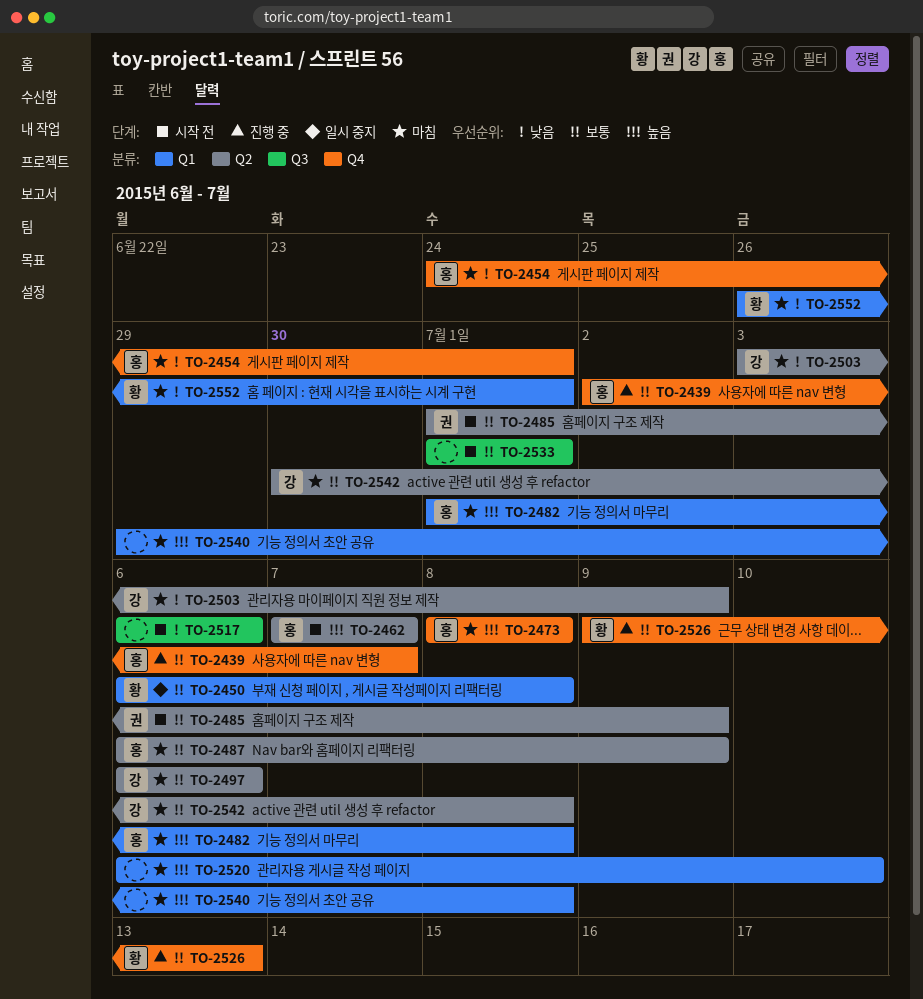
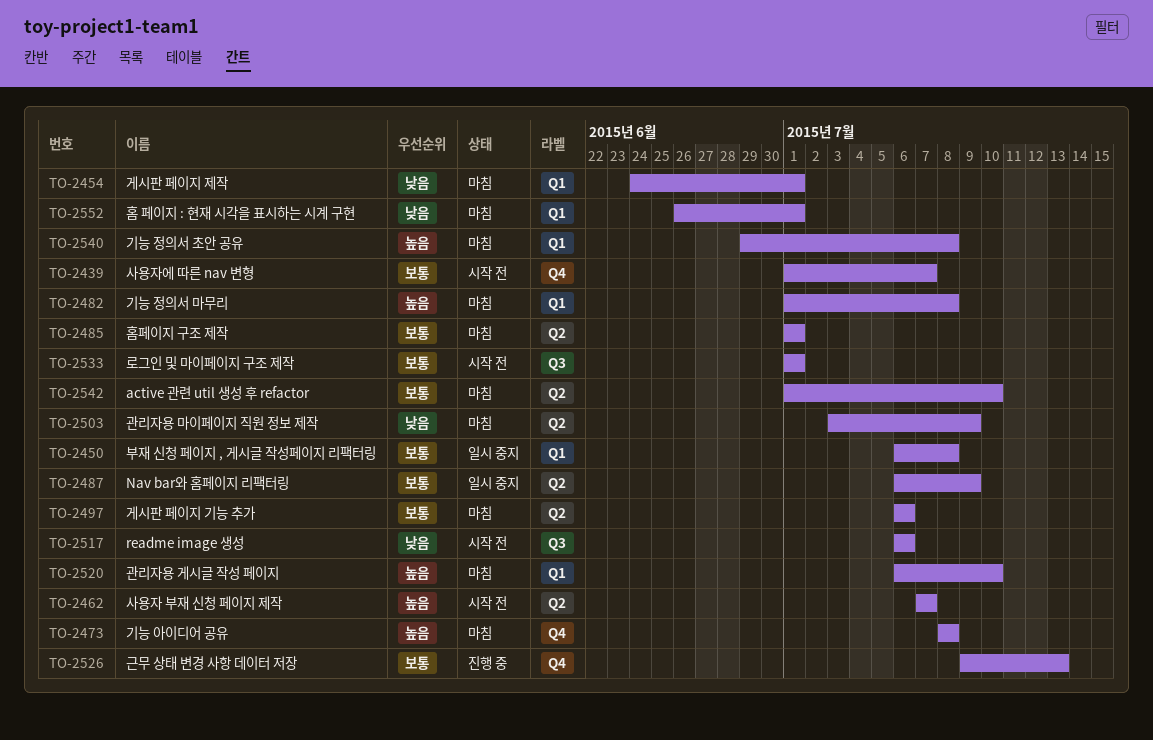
TO-2439, status: 진행 중 -> 시작 전
TO-2439, start: Jul 2 -> Jul 1
TO-2454, label: Q4 -> Q1
TO-2485, status: 시작 전 -> 마침
TO-2485, due: Jul 9 -> Jul 1
TO-2487, status: 마침 -> 일시 중지
TO-2542, start: Jun 30 -> Jul 1
TO-2542, due: Jul 8 -> Jul 10

